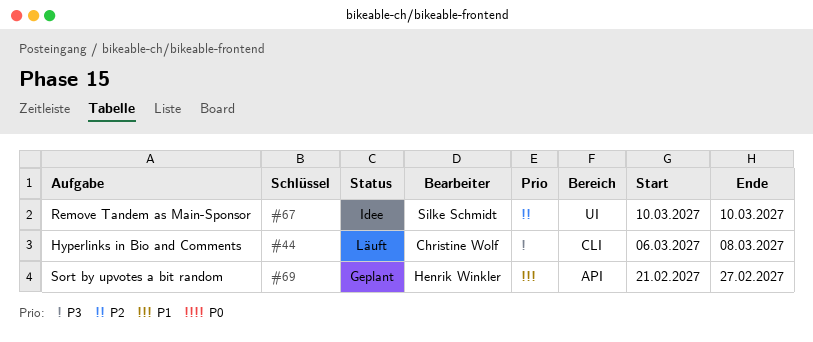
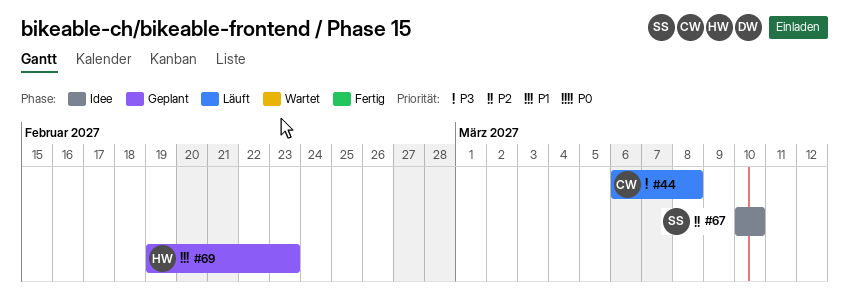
#69, start: Feb 21 -> Feb 19
#69, due: Feb 27 -> Feb 23

